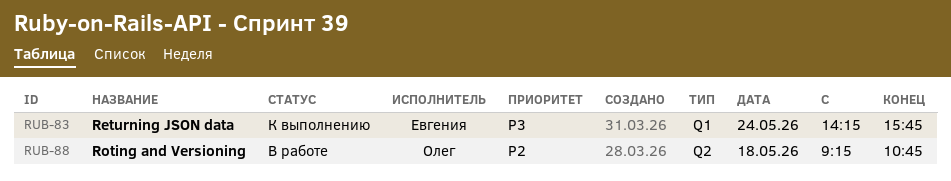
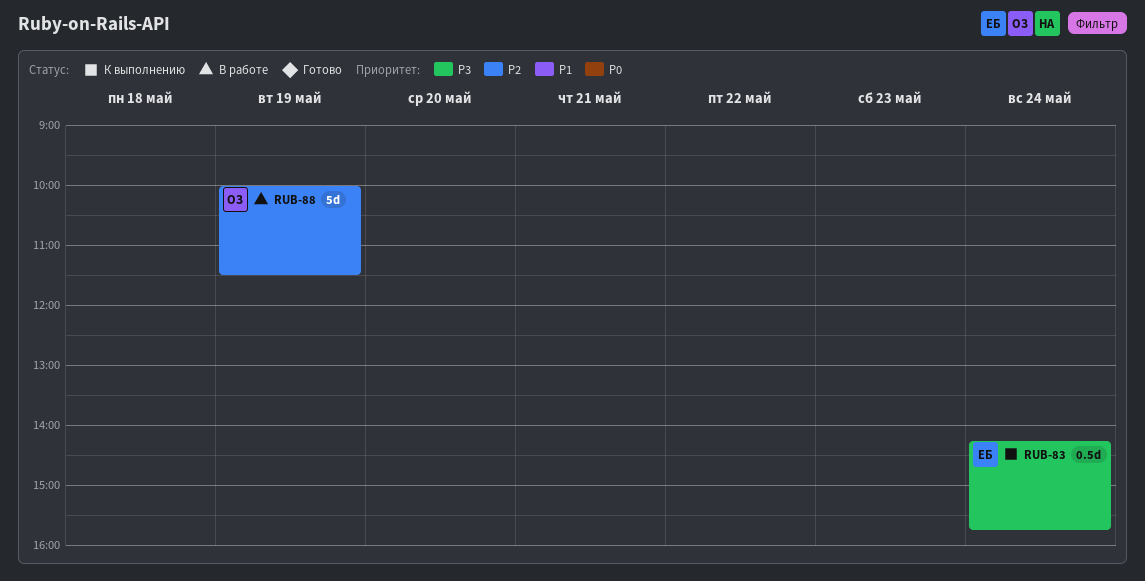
RUB-88, day: May 18 -> May 19
RUB-88, begins: 09:15 -> 10:00
RUB-88, ends: 10:45 -> 11:30

